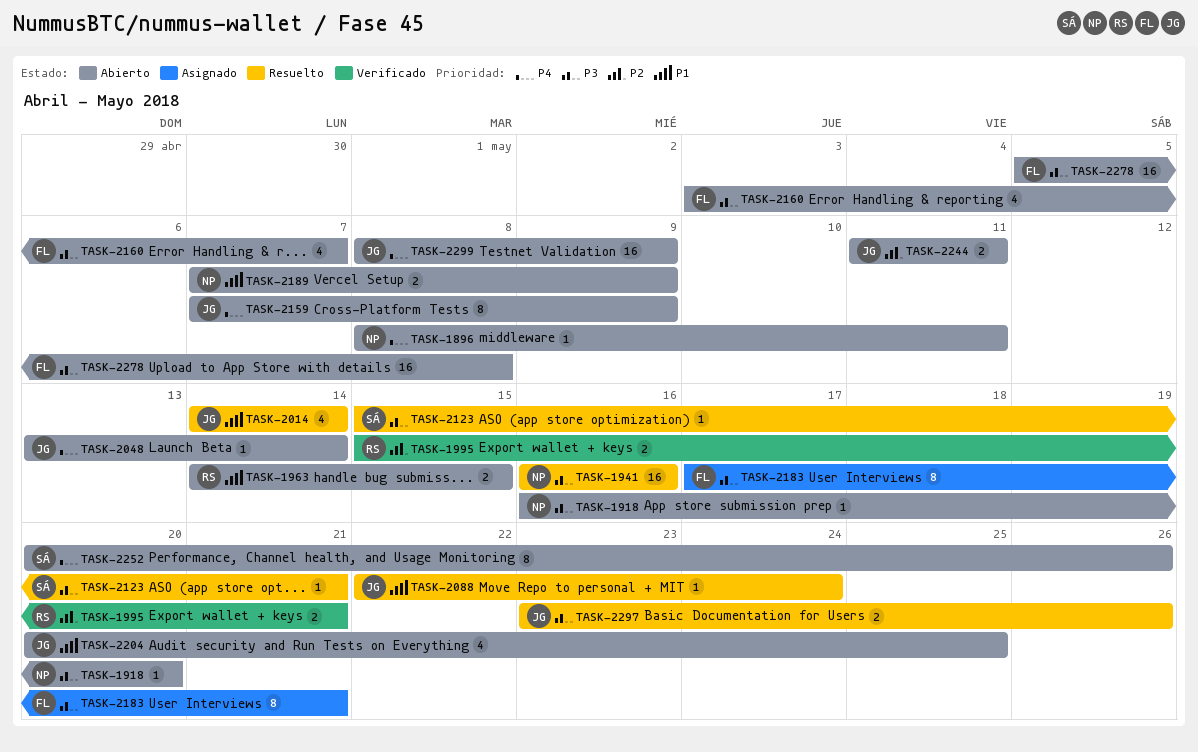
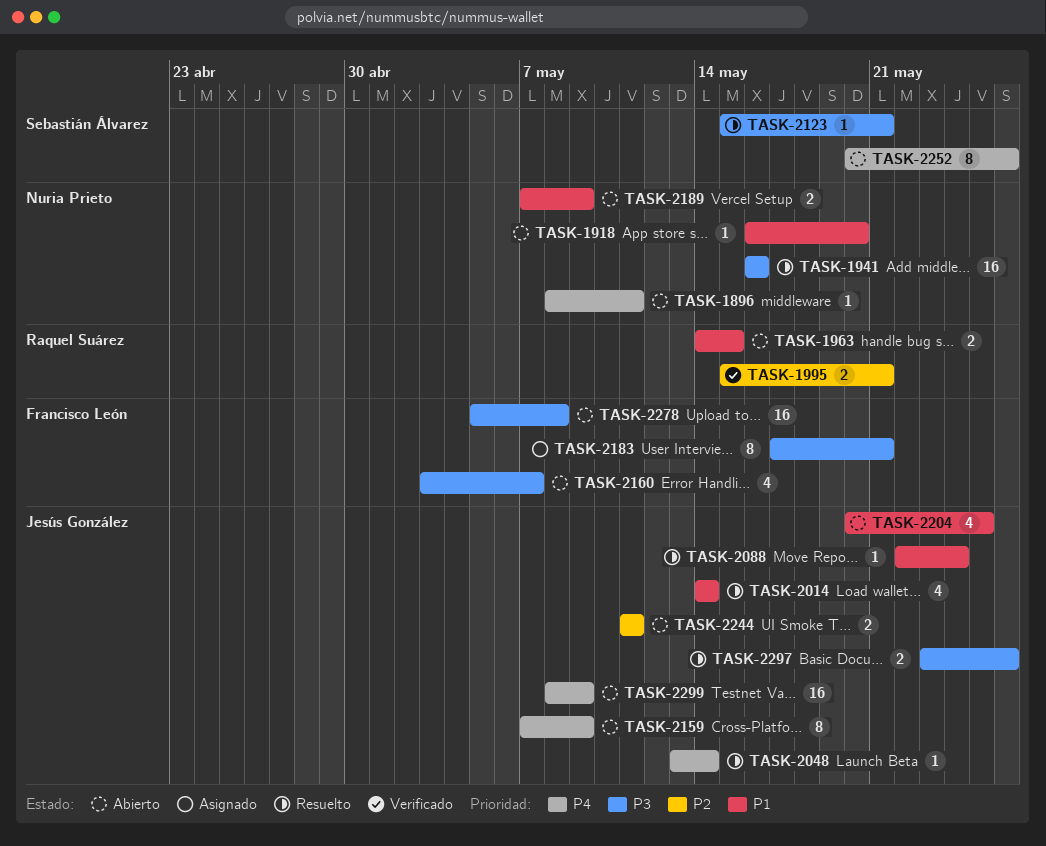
TASK-1918, priority: P3 -> P1
TASK-2048, status: Abierto -> Resuelto

